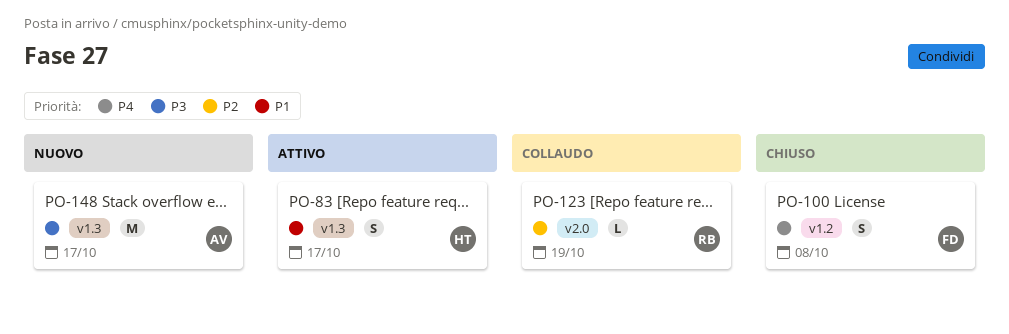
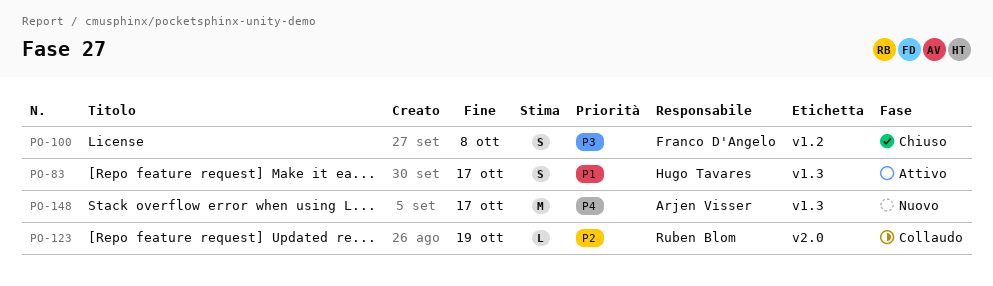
PO-100, priority: P4 -> P3
PO-148, priority: P3 -> P4

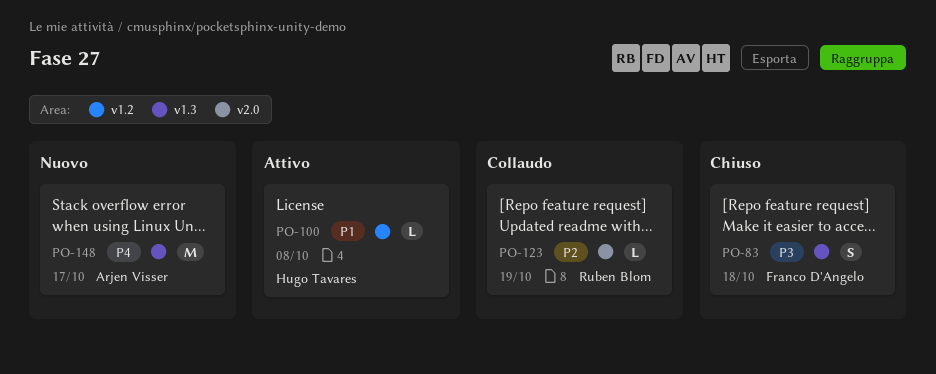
PO-83, status: Attivo -> Chiuso
PO-83, owner: Hugo Tavares -> Franco D'Angelo
PO-83, priority: P1 -> P3
PO-83, due: Oct 17 -> Oct 18
PO-100, status: Chiuso -> Attivo
PO-100, owner: Franco D'Angelo -> Hugo Tavares
PO-100, priority: P3 -> P1
PO-100, estimate: S -> L

